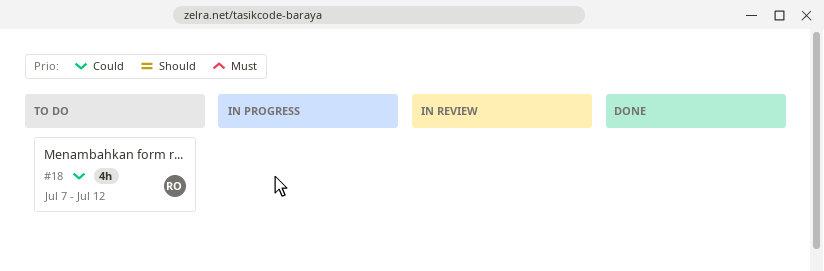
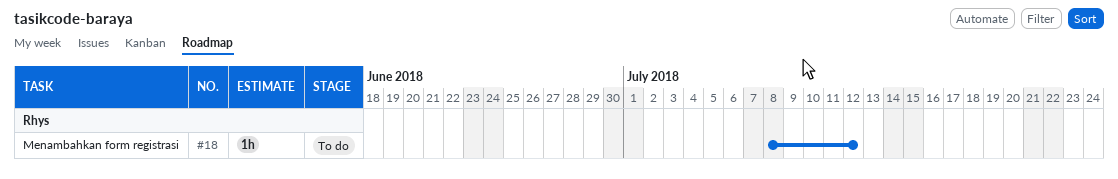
#18, estimate: 4h -> 1h
#18, start: Jul 7 -> Jul 8

